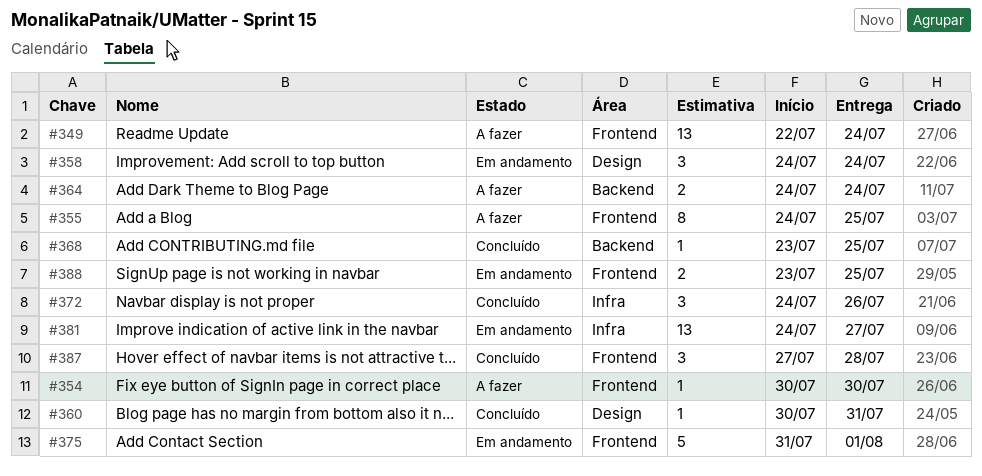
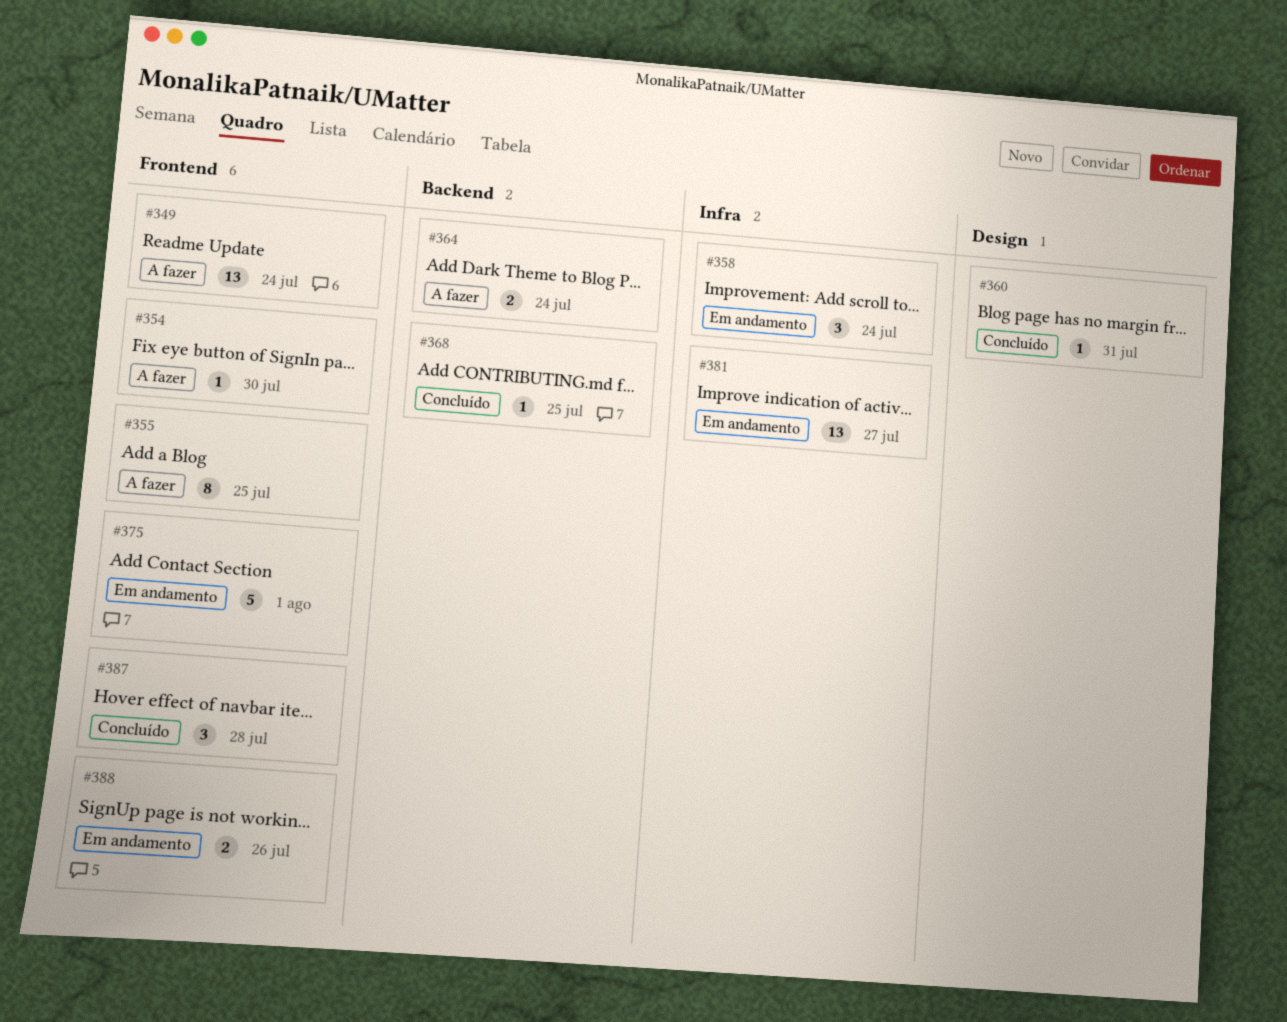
#358, label: Design -> Infra
#372: present -> none
#388, due: Jul 25 -> Jul 26

